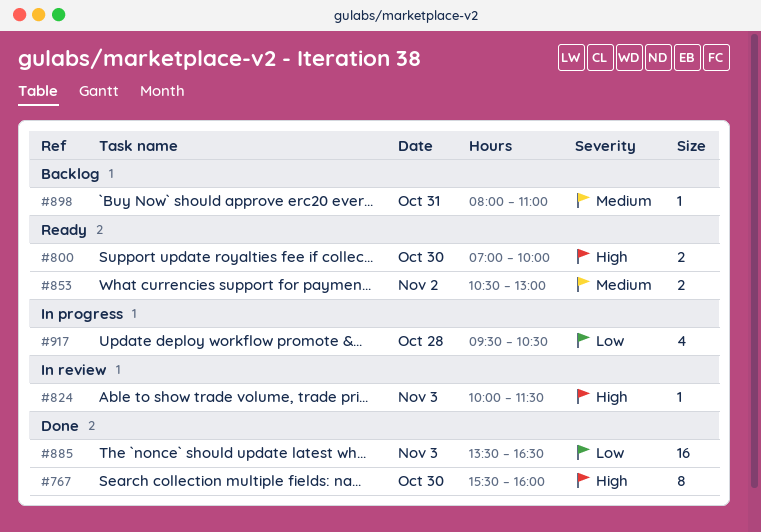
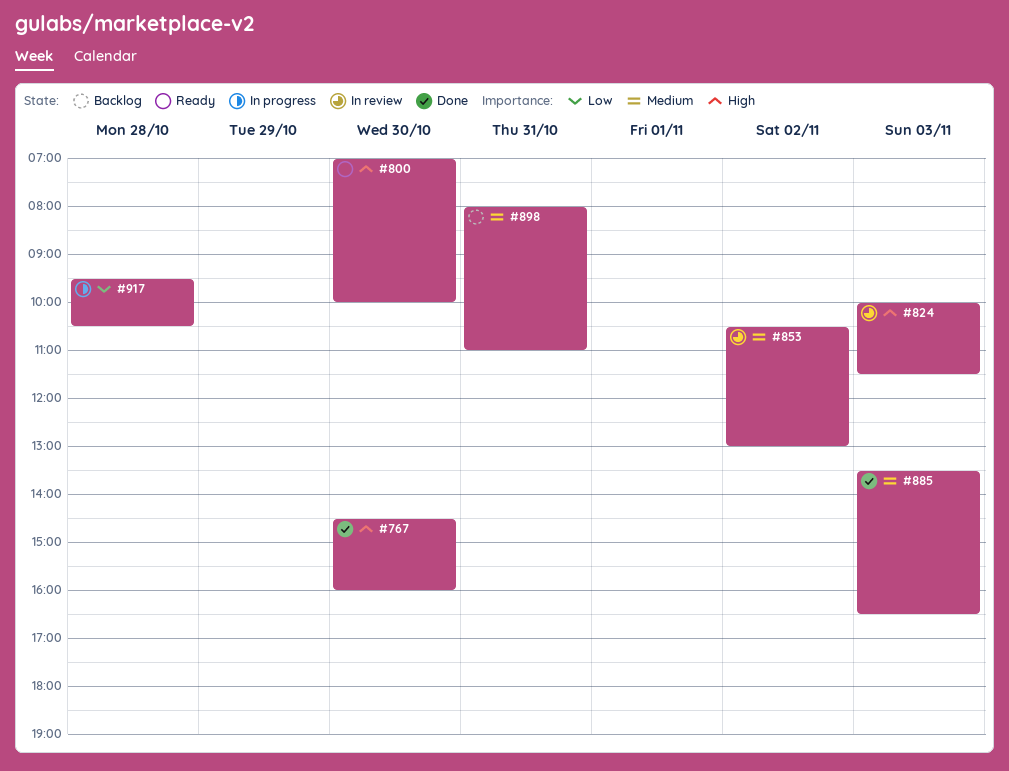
#767, begins: 15:30 -> 14:30
#853, status: Ready -> In review
#885, priority: Low -> Medium

